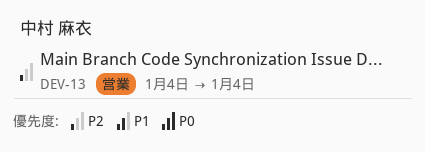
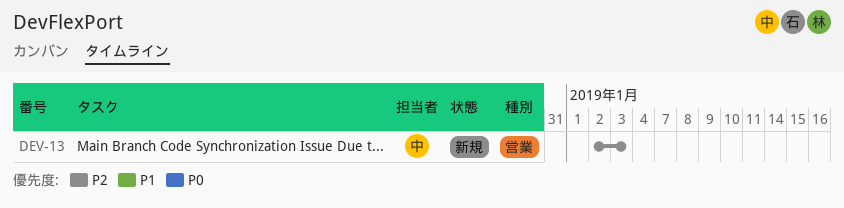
DEV-13, start: Jan 4 -> Jan 2
DEV-13, due: Jan 4 -> Jan 3

